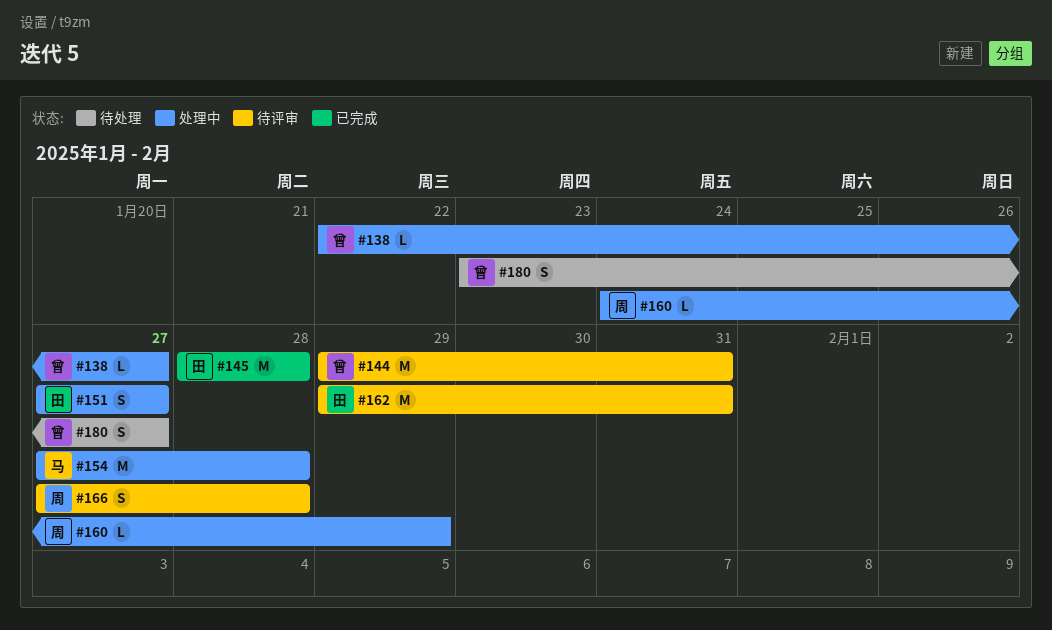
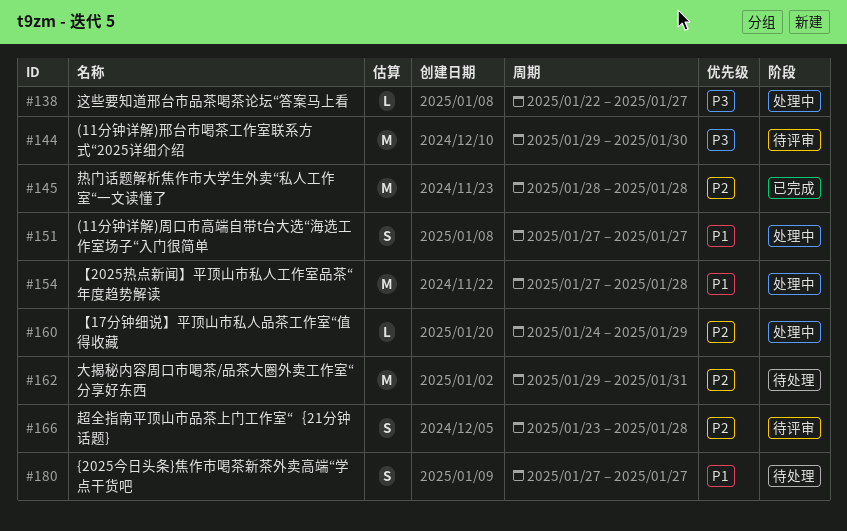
#144, due: Jan 31 -> Jan 30
#162, status: 待评审 -> 待处理
#166, start: Jan 27 -> Jan 23
#180, start: Jan 23 -> Jan 27

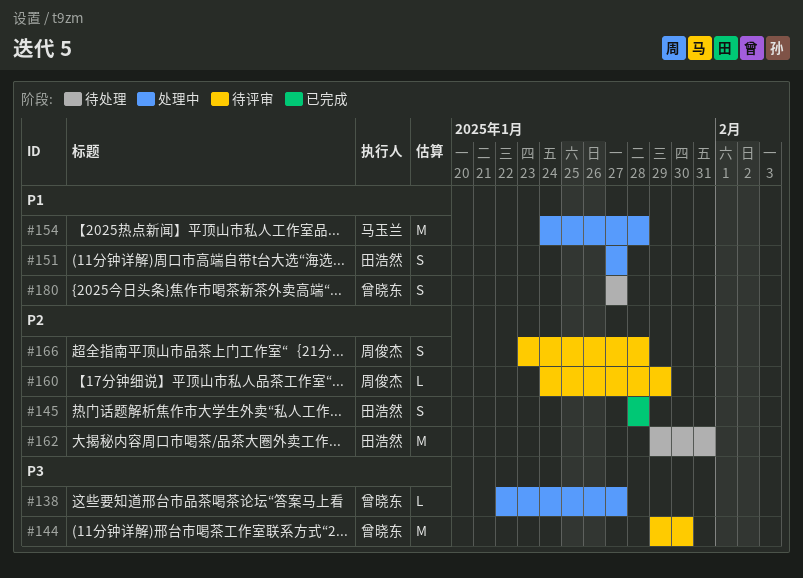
#145, estimate: M -> S
#154, start: Jan 27 -> Jan 24
#160, status: 处理中 -> 待评审

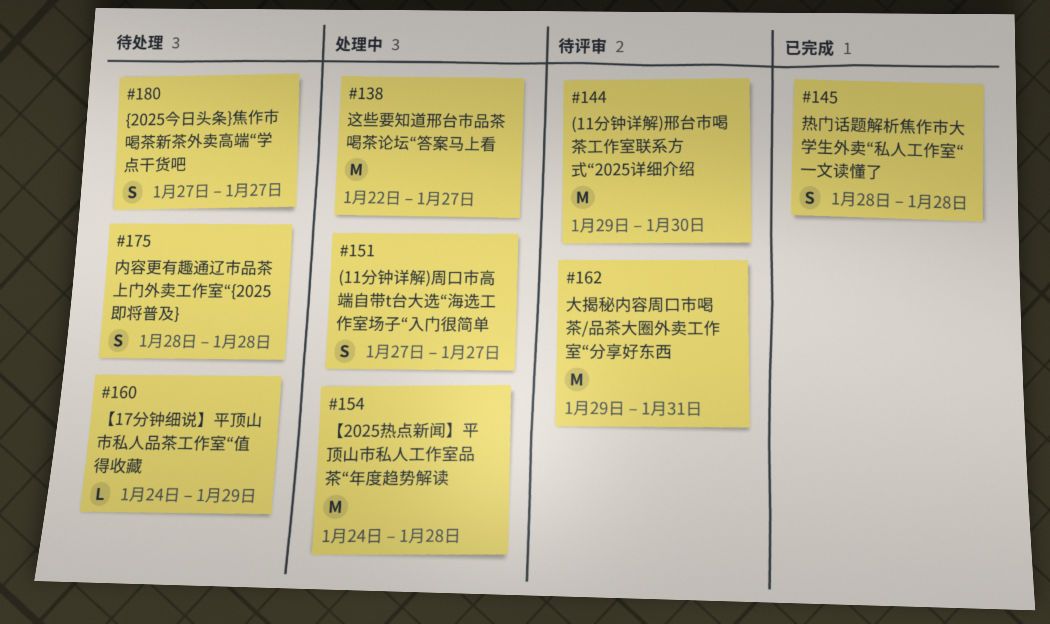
#138, estimate: L -> M
#160, status: 待评审 -> 待处理
#162, status: 待处理 -> 待评审
#166: present -> none
#175: none -> present

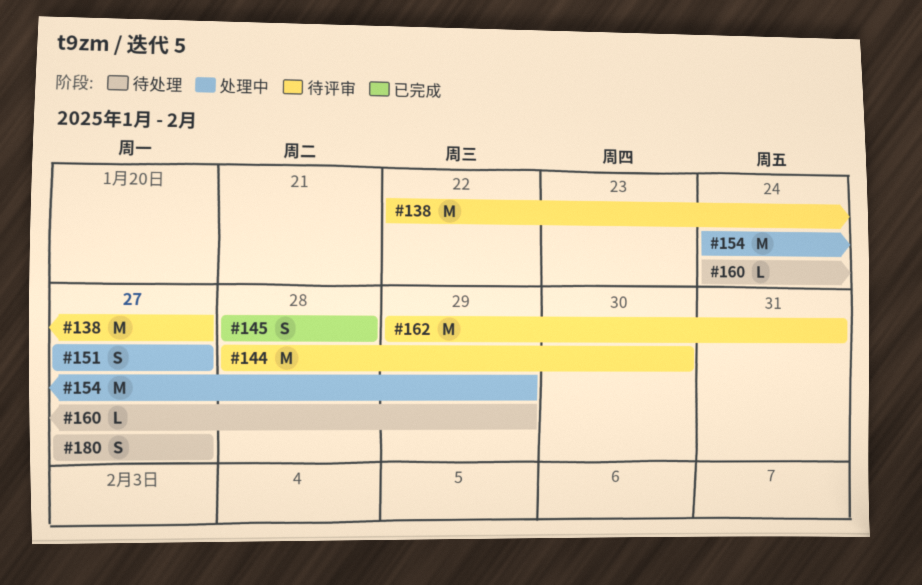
#138, status: 处理中 -> 待评审
#144, start: Jan 29 -> Jan 28
#154, due: Jan 28 -> Jan 29
#175: present -> none

